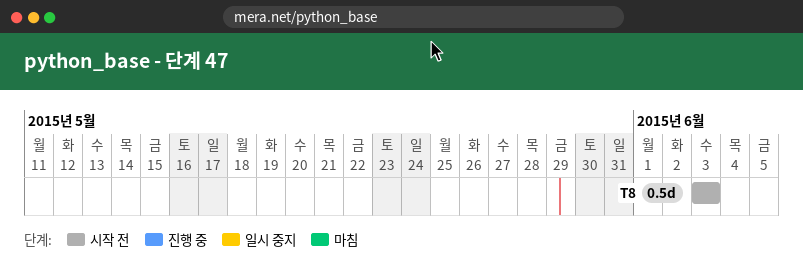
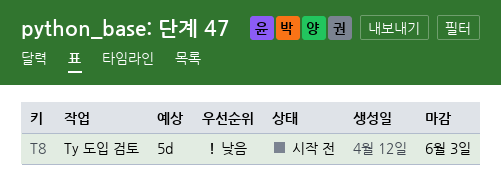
T8, estimate: 0.5d -> 5d

